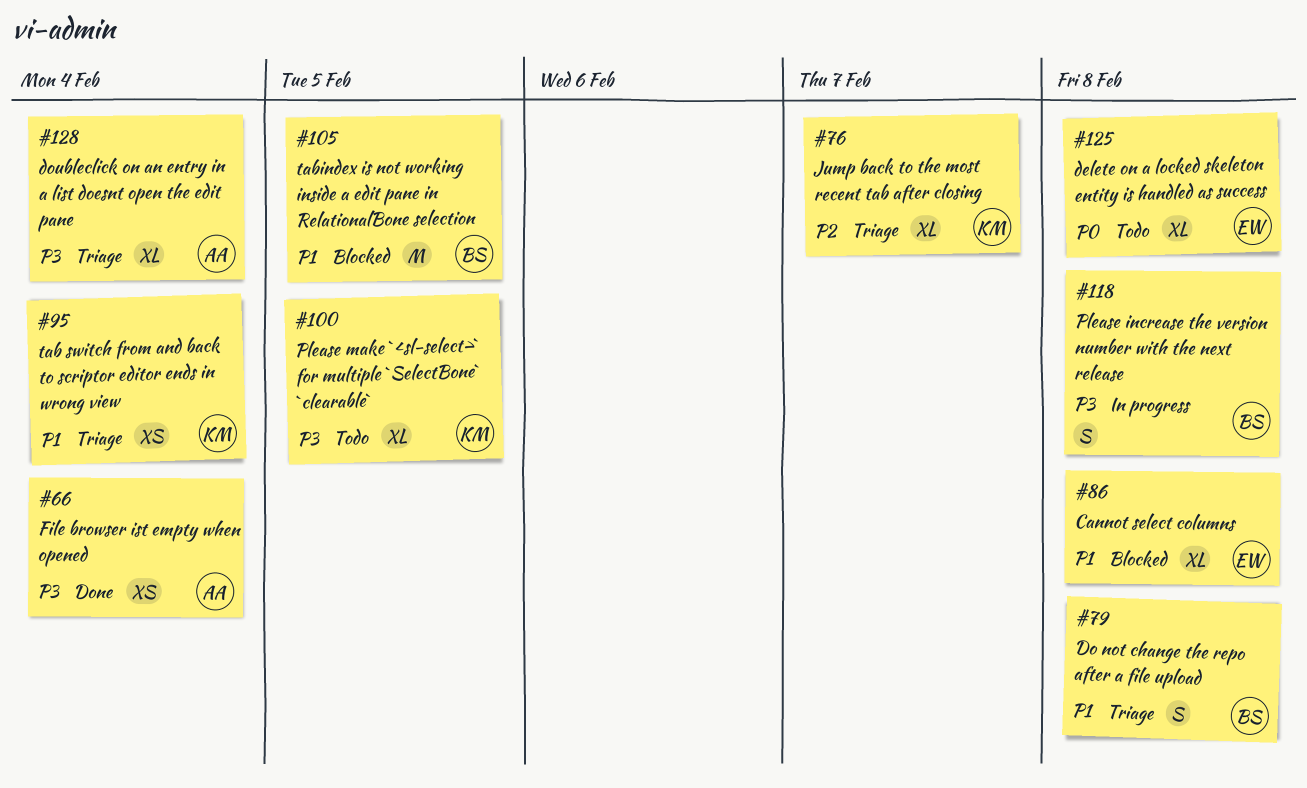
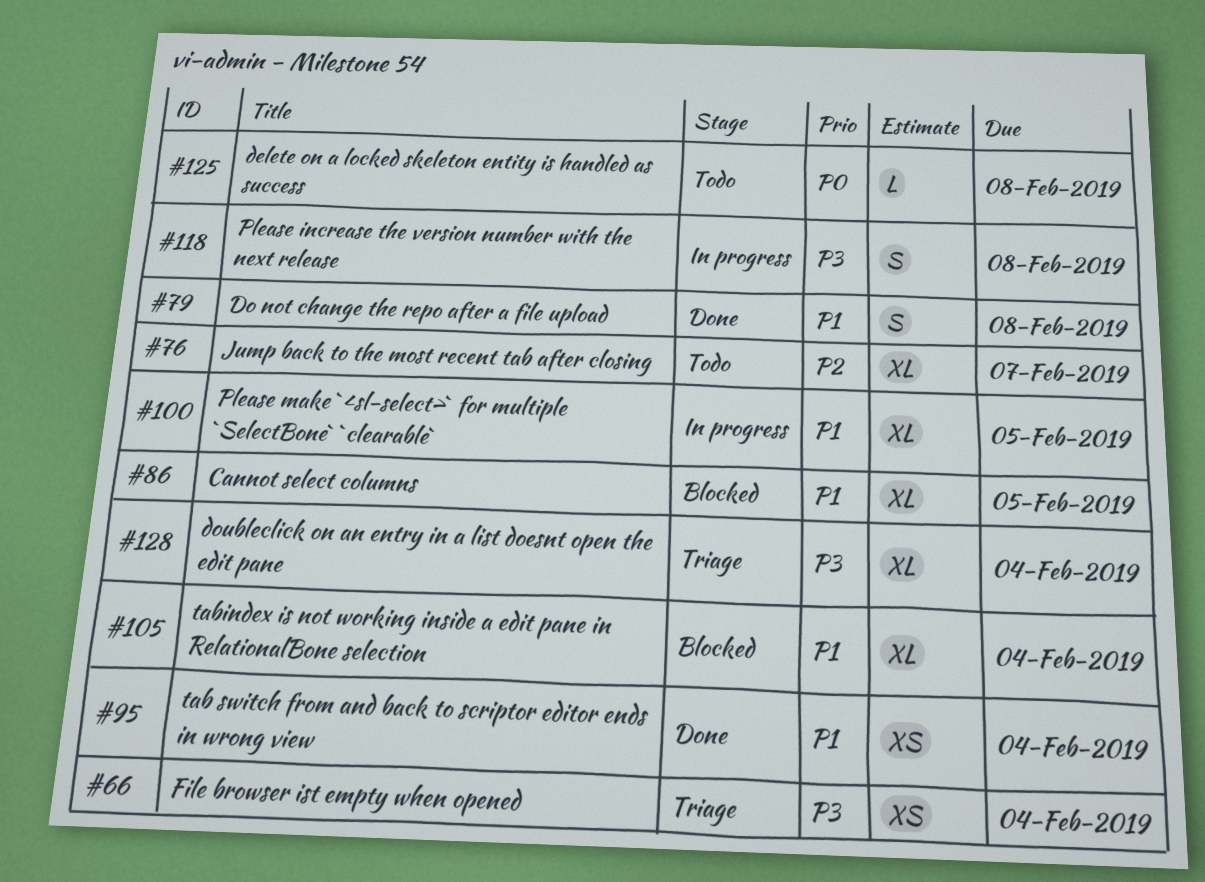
#66, status: Done -> Triage
#76, status: Triage -> Todo
#79, status: Triage -> Done
#86, due: Feb 8 -> Feb 5
#95, status: Triage -> Done
#100, status: Todo -> In progress
#100, priority: P3 -> P1
#105, estimate: M -> XL
#105, due: Feb 5 -> Feb 4
#125, estimate: XL -> L

